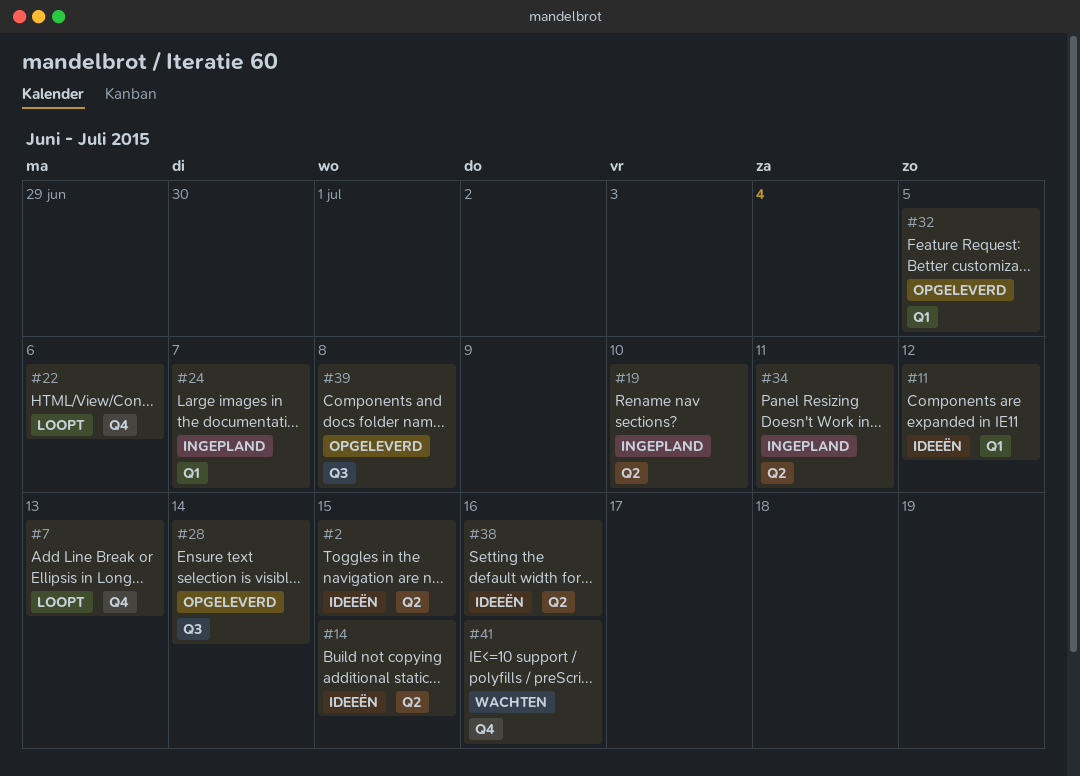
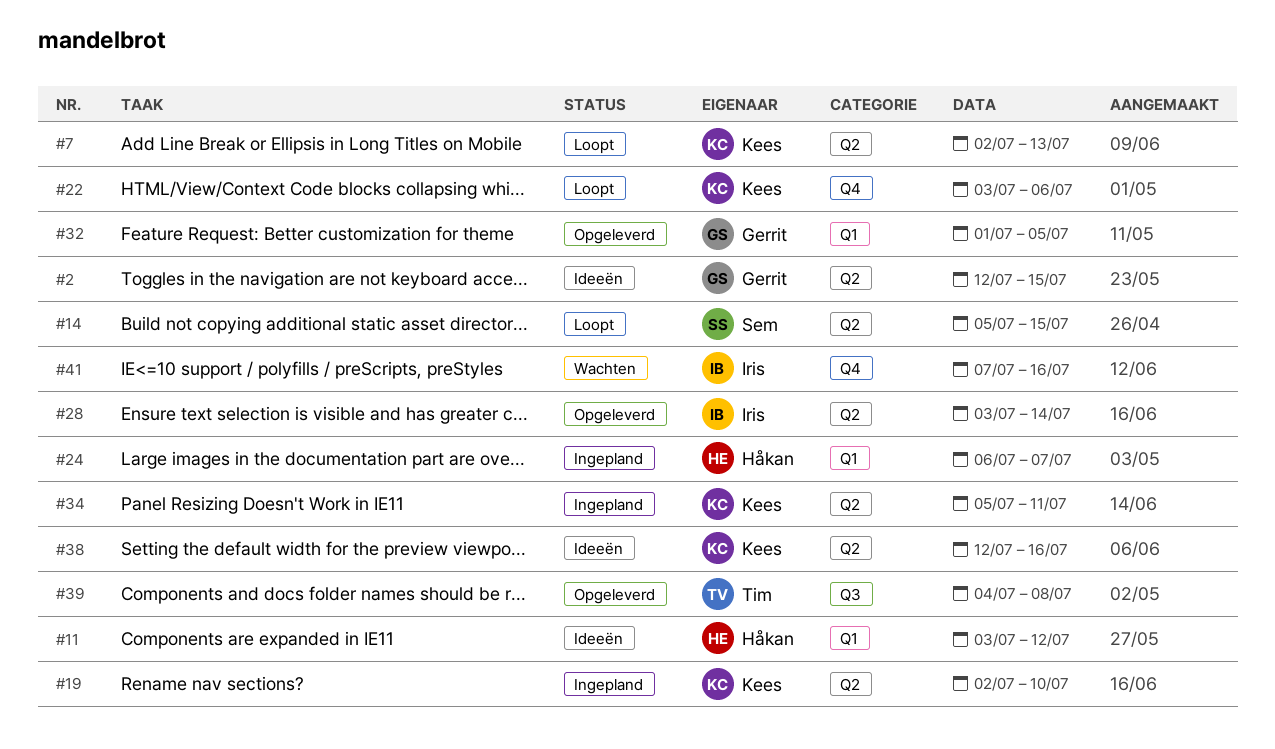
#7, label: Q4 -> Q2
#14, status: Ideeën -> Loopt
#28, label: Q3 -> Q2

